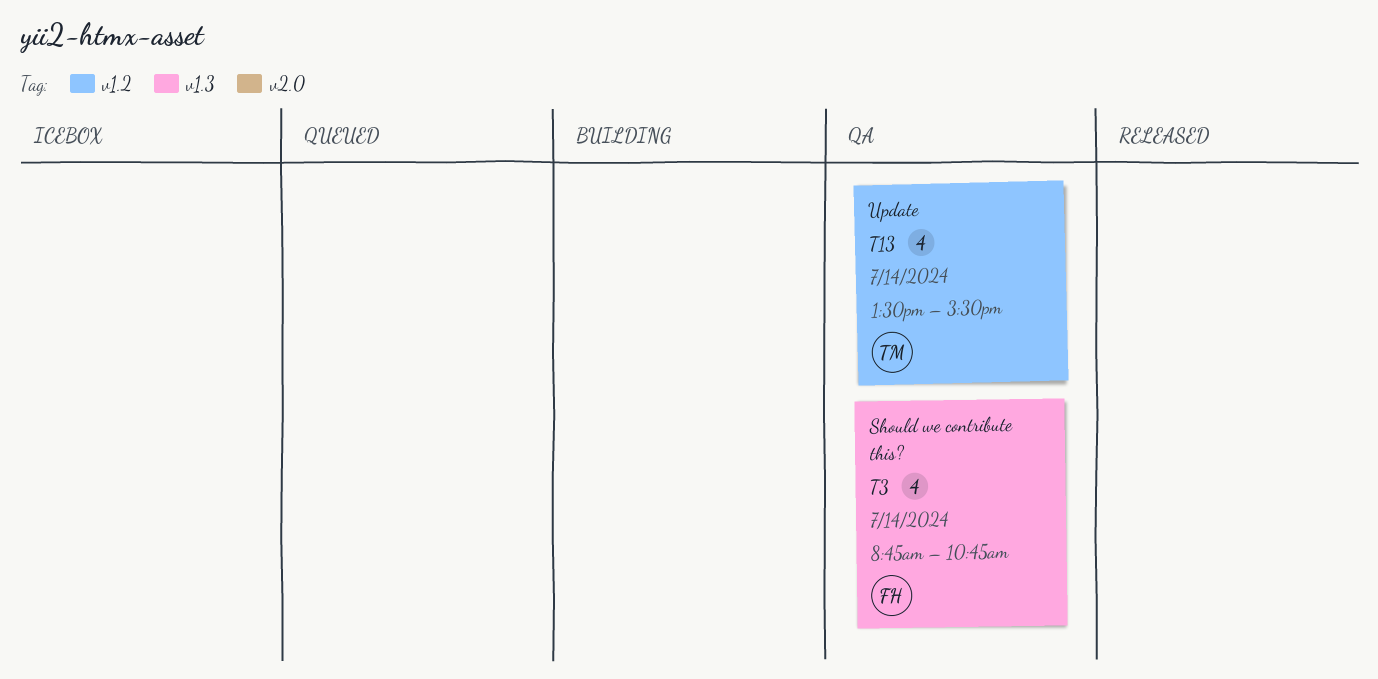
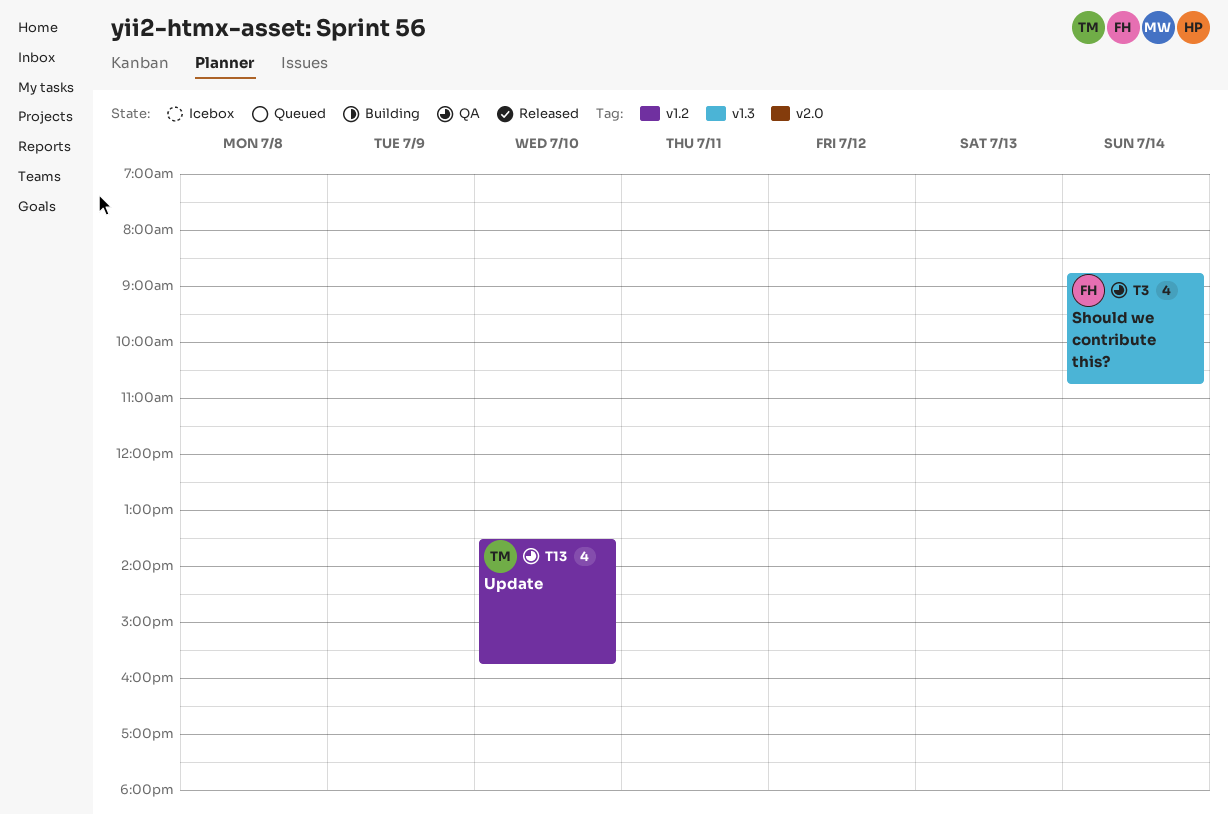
T13, day: Jul 14 -> Jul 10
T13, ends: 15:30 -> 15:45

